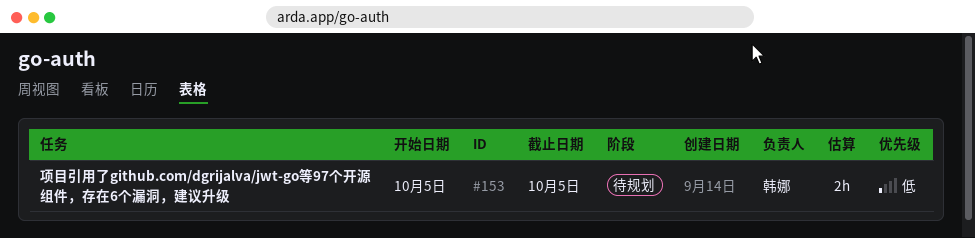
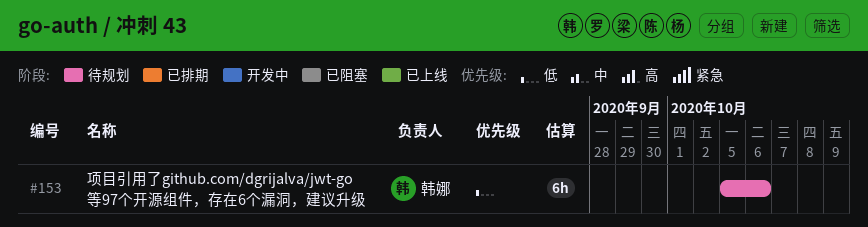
#153, estimate: 2h -> 6h
#153, due: Oct 5 -> Oct 6

